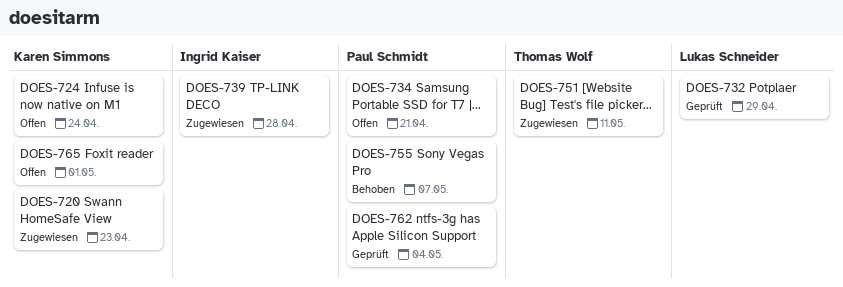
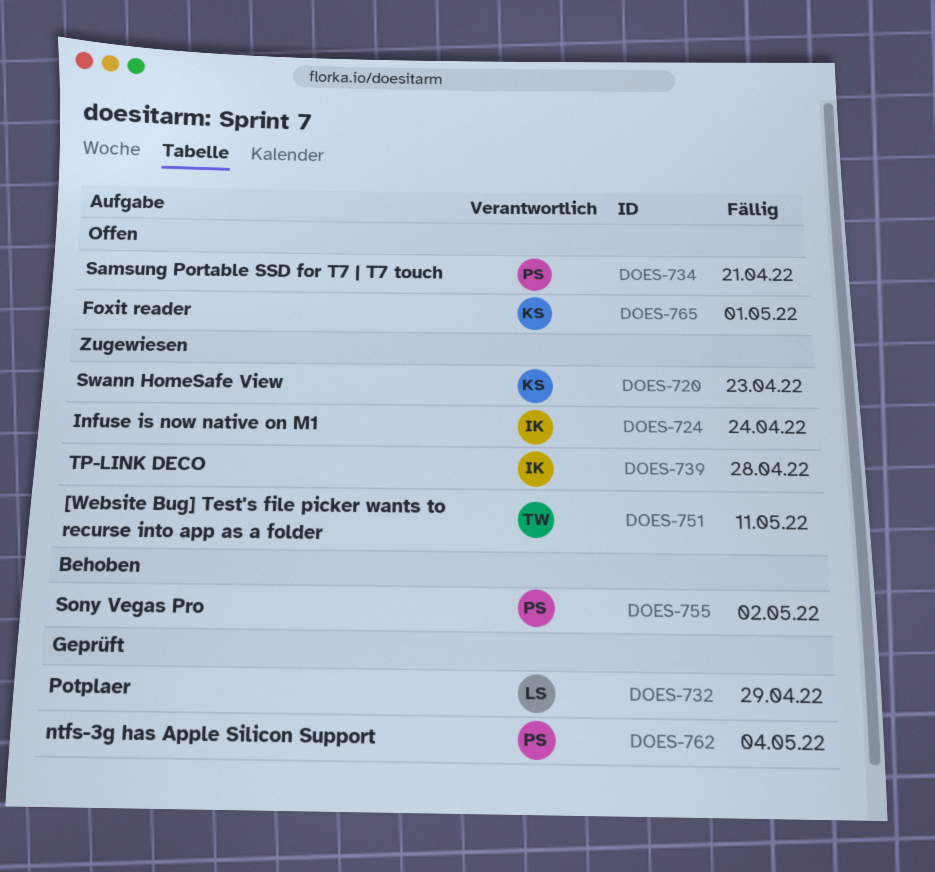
DOES-724, status: Offen -> Zugewiesen
DOES-724, owner: Karen Simmons -> Ingrid Kaiser
DOES-755, due: May 7 -> May 2

